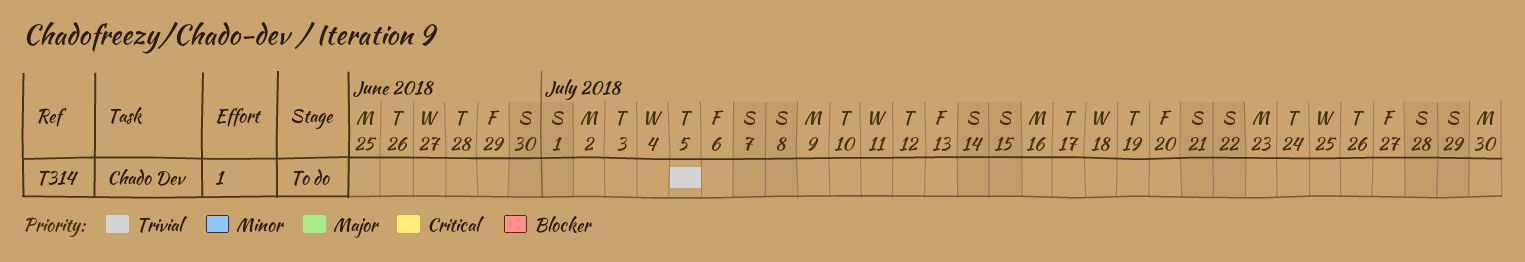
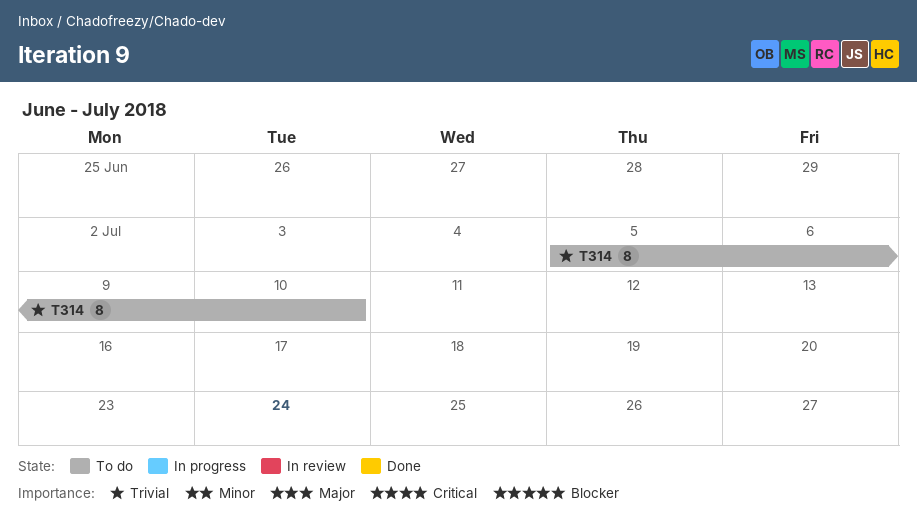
T314, estimate: 1 -> 8
T314, due: Jul 5 -> Jul 10

